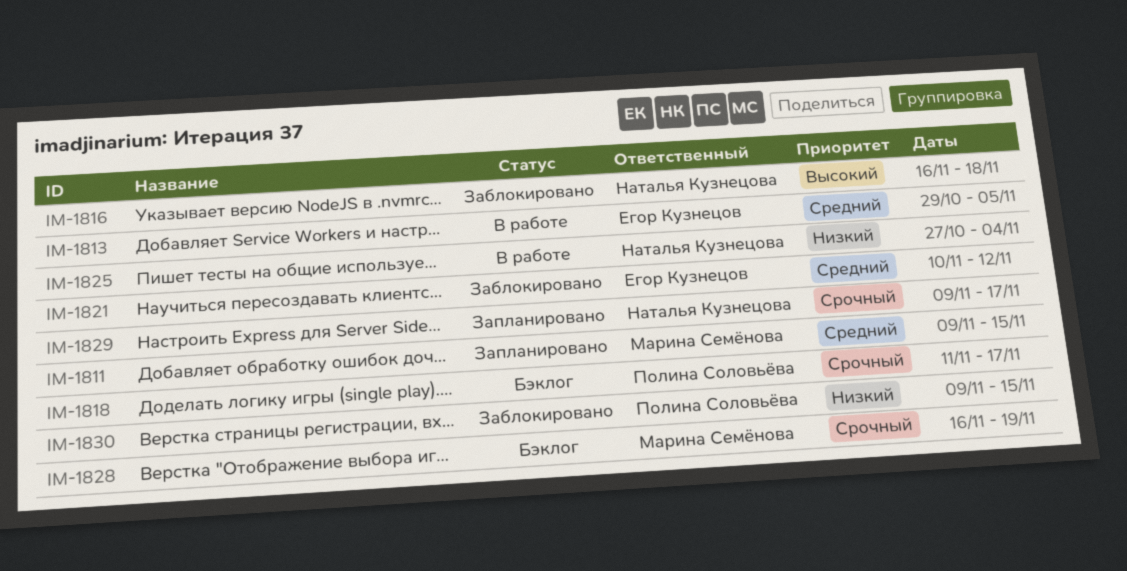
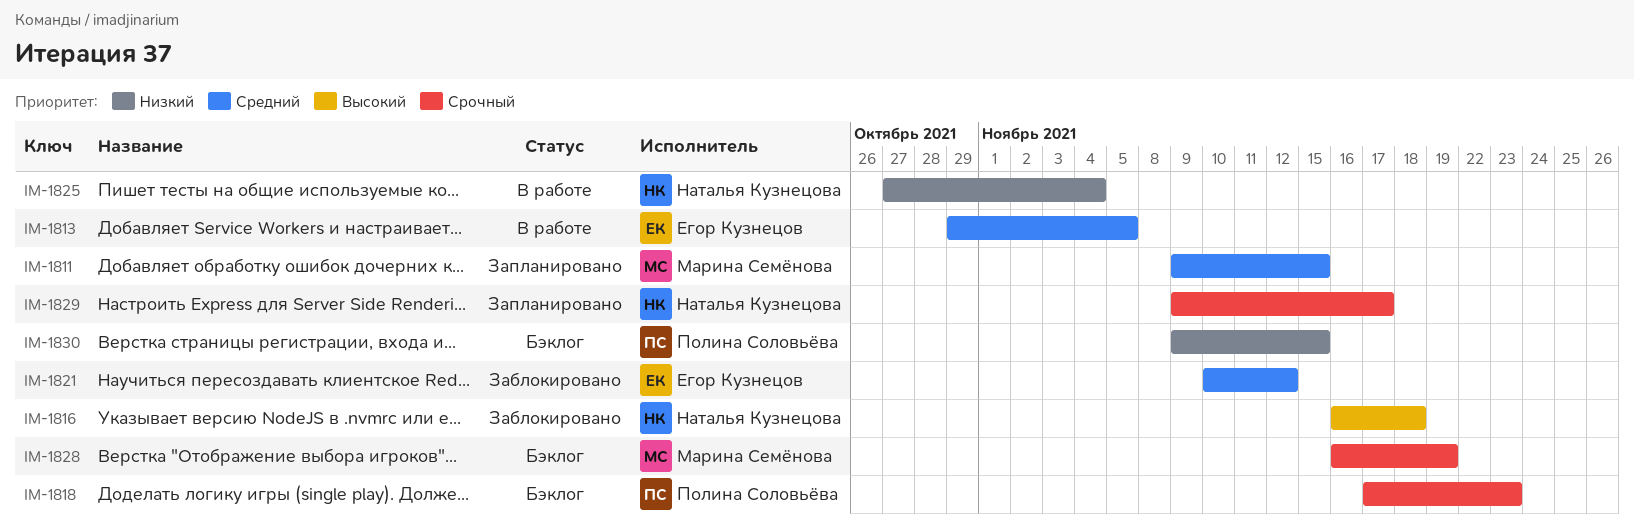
IM-1818, start: Nov 11 -> Nov 17
IM-1818, due: Nov 17 -> Nov 23
IM-1830, status: Заблокировано -> Бэклог

